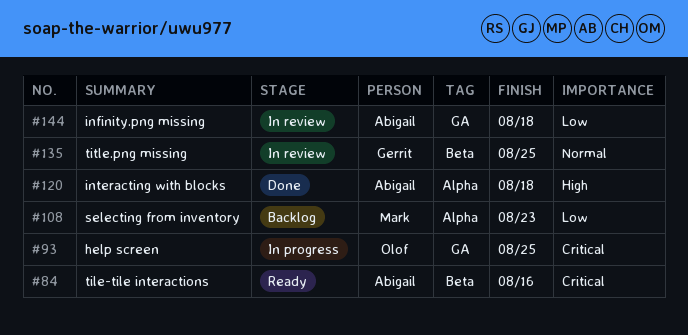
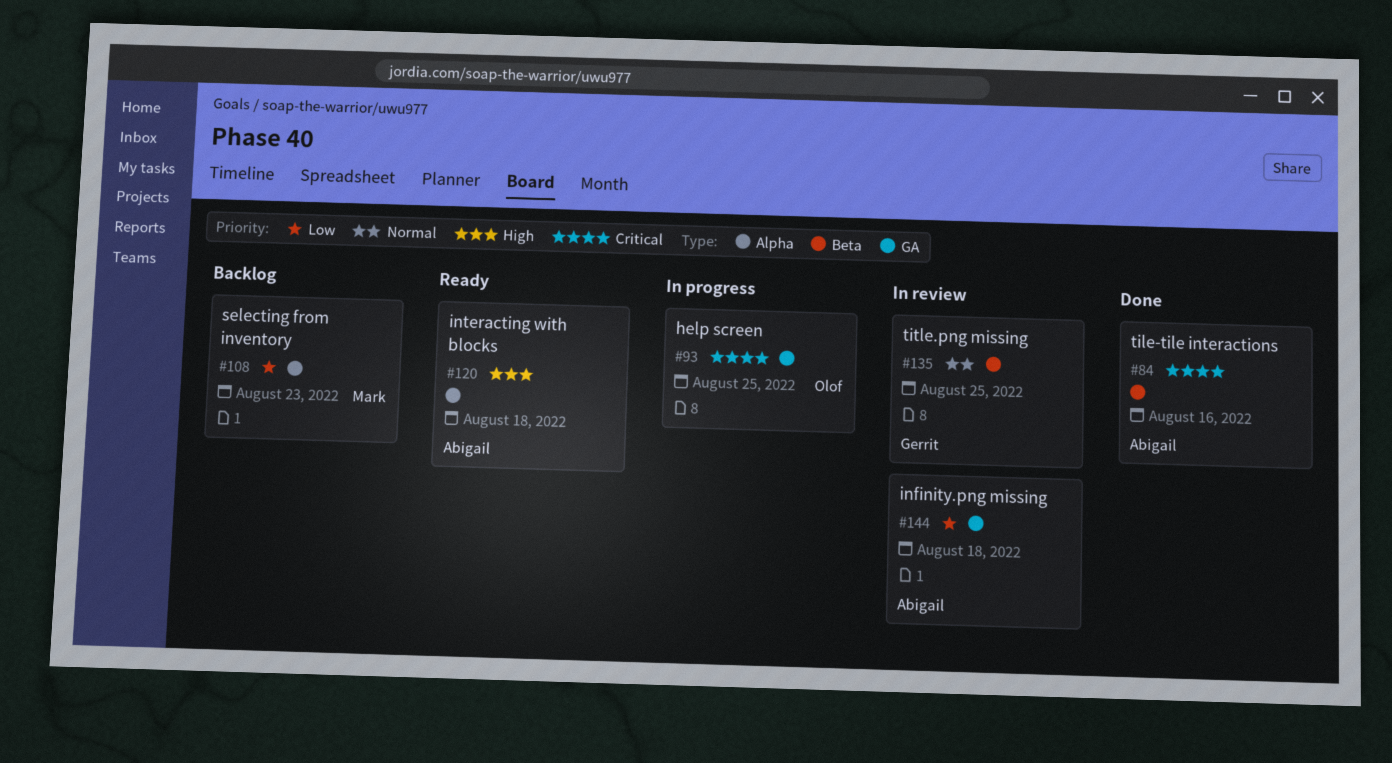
#84, status: Ready -> Done
#120, status: Done -> Ready

